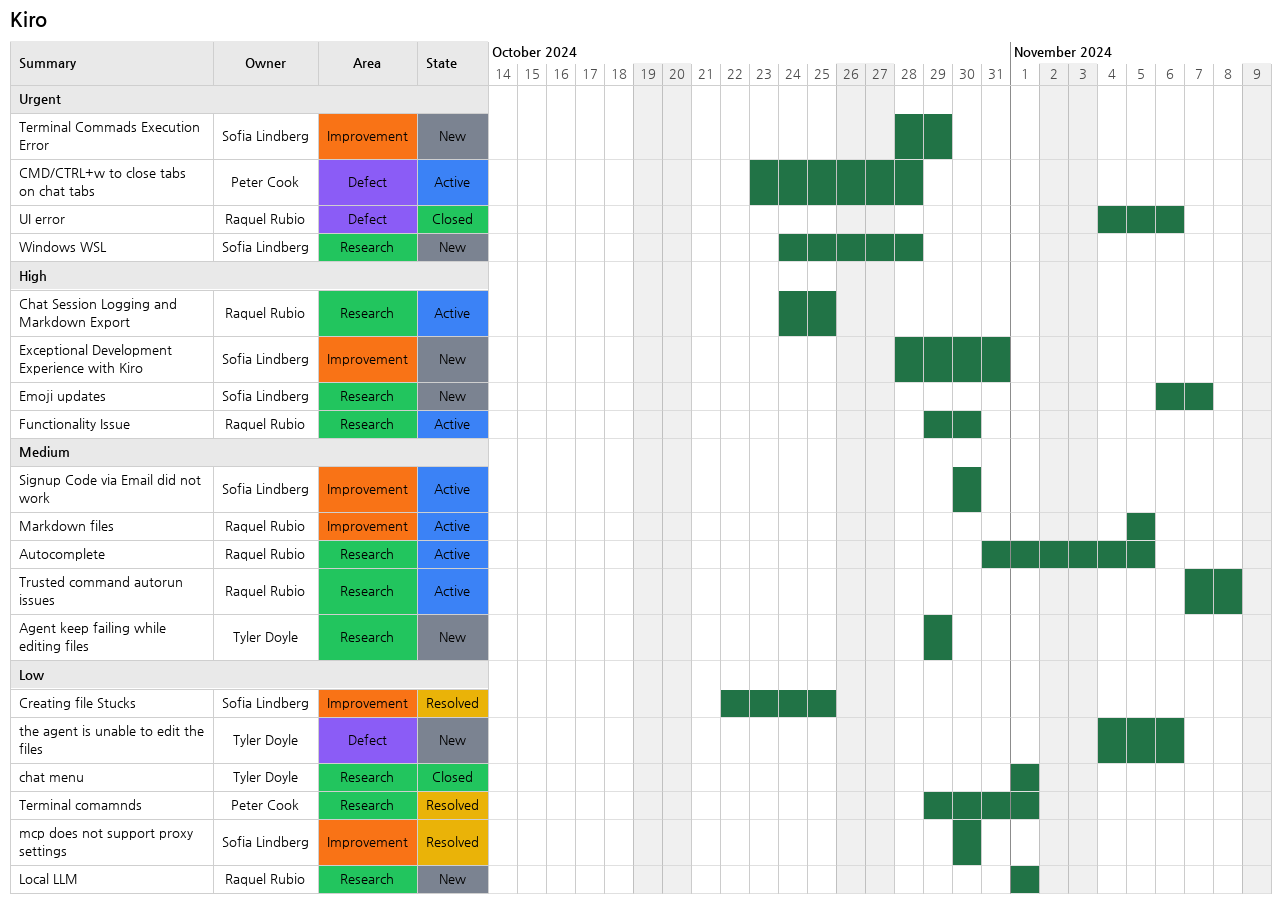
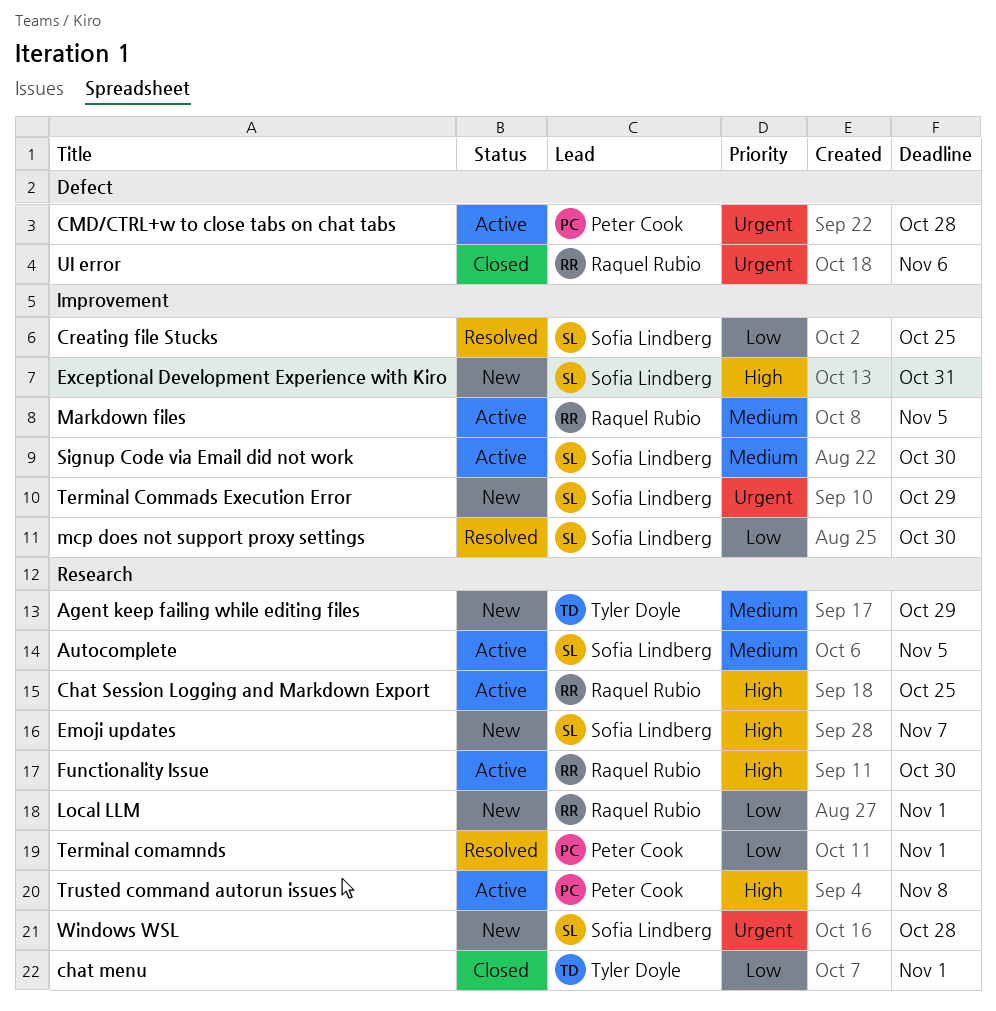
Autocomplete, owner: Raquel Rubio -> Sofia Lindberg
the agent is unable to edit the files: present -> none
Trusted command autorun issues, owner: Raquel Rubio -> Peter Cook
Trusted command autorun issues, priority: Medium -> High

